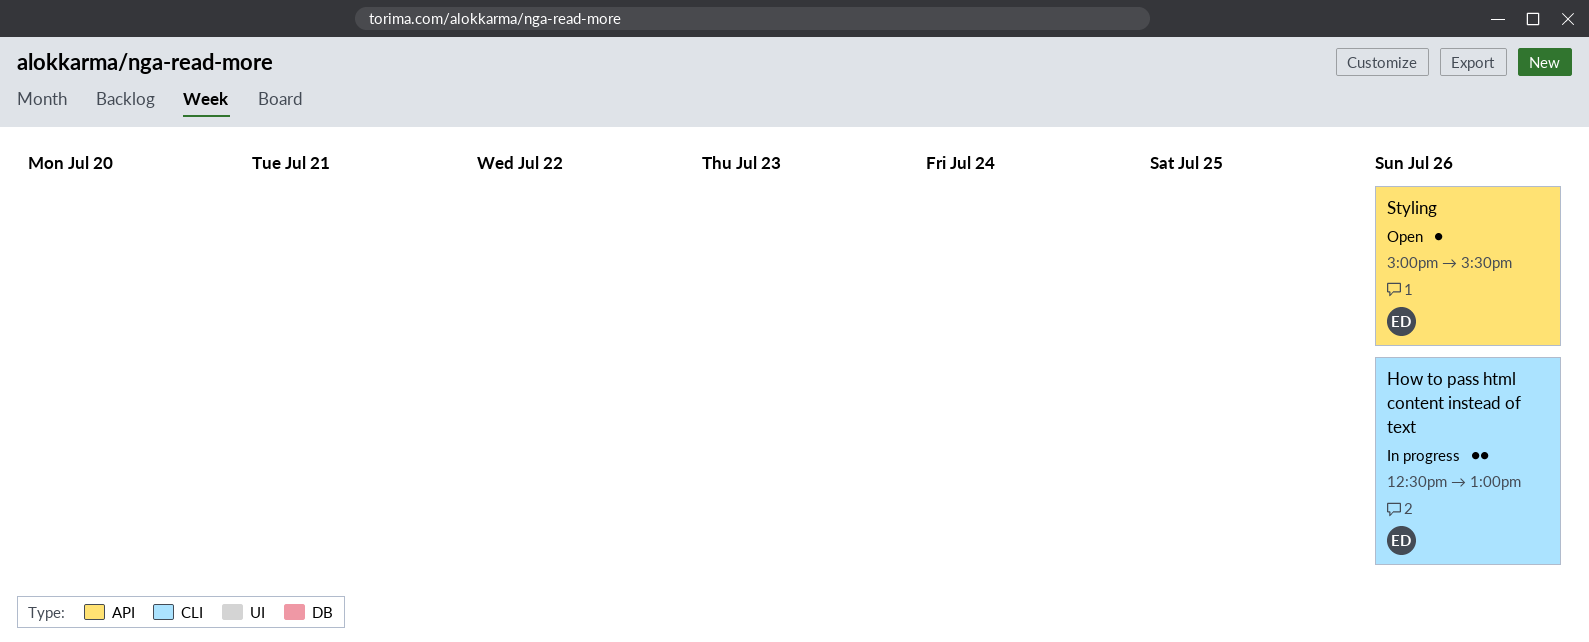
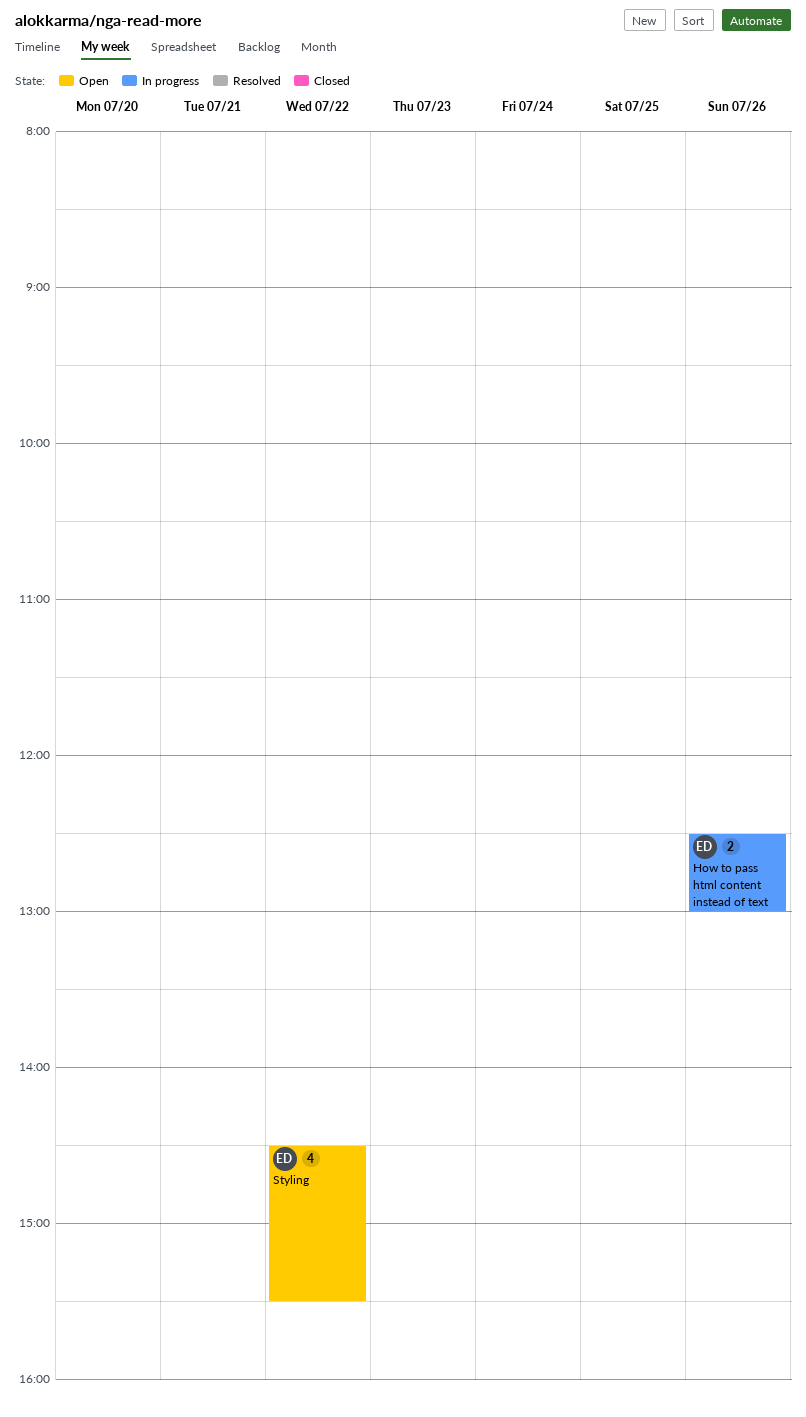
Styling, estimate: 1 -> 4
Styling, day: Jul 26 -> Jul 22
Styling, begins: 15:00 -> 14:30

